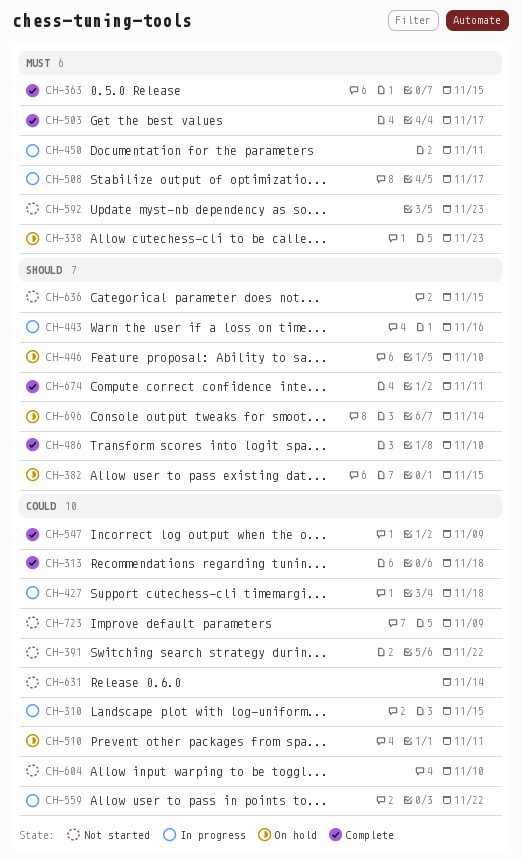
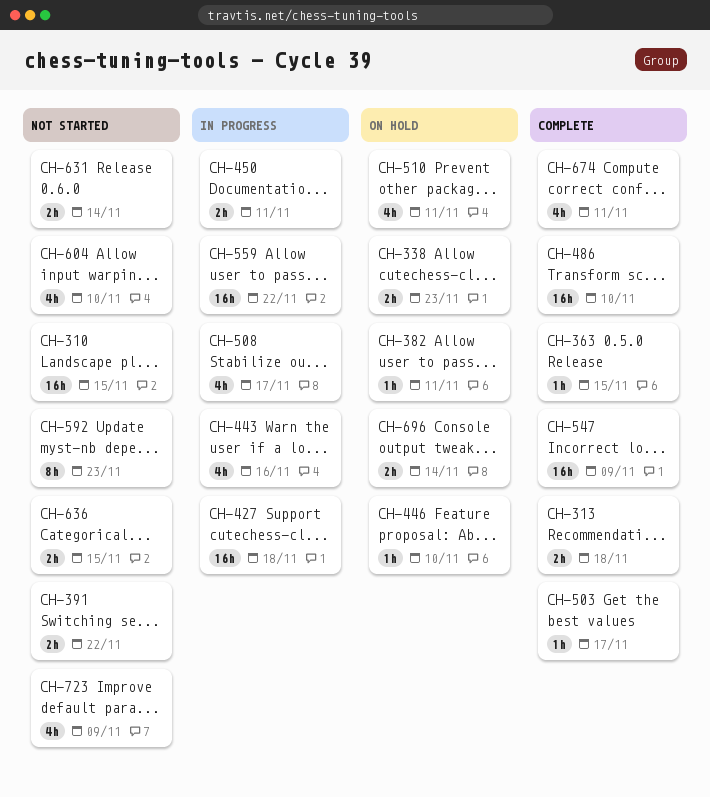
CH-310, status: In progress -> Not started
CH-382, due: Nov 15 -> Nov 11

